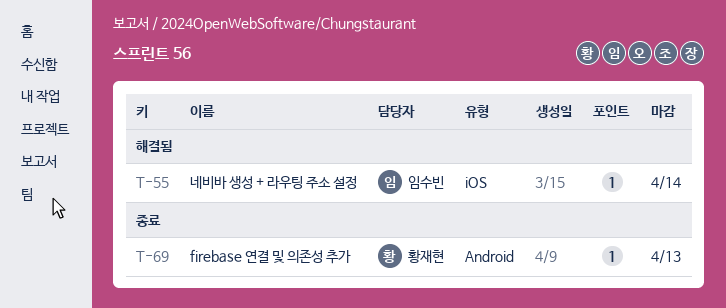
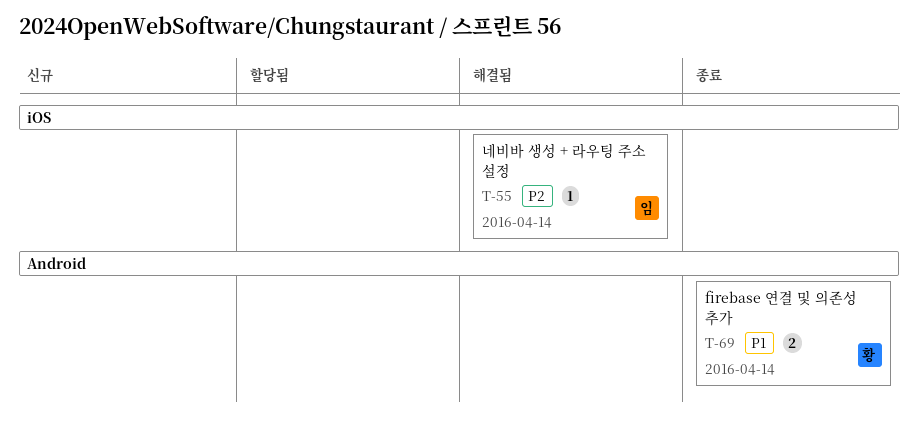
T-69, estimate: 1 -> 2
T-69, due: Apr 13 -> Apr 14

